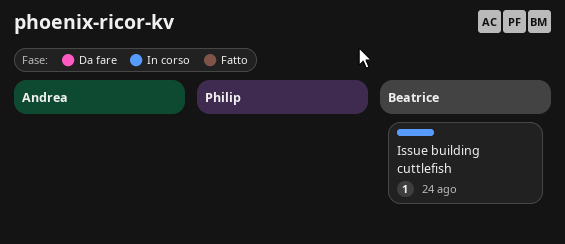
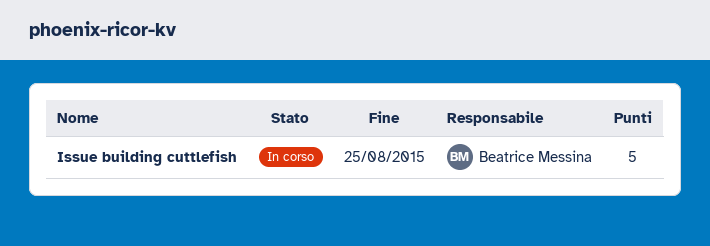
Issue building cuttlefish, estimate: 1 -> 5
Issue building cuttlefish, due: Aug 24 -> Aug 25

